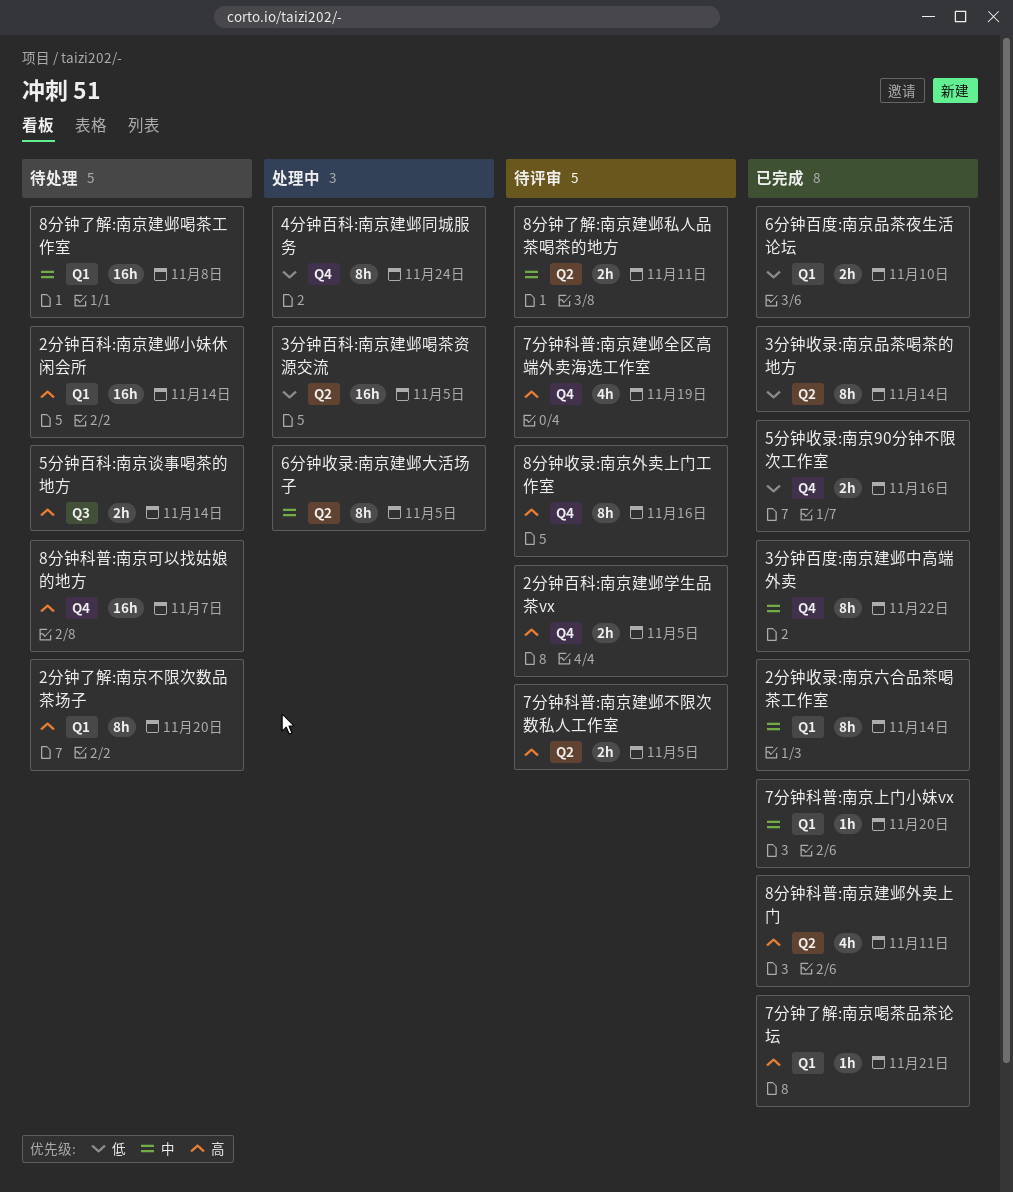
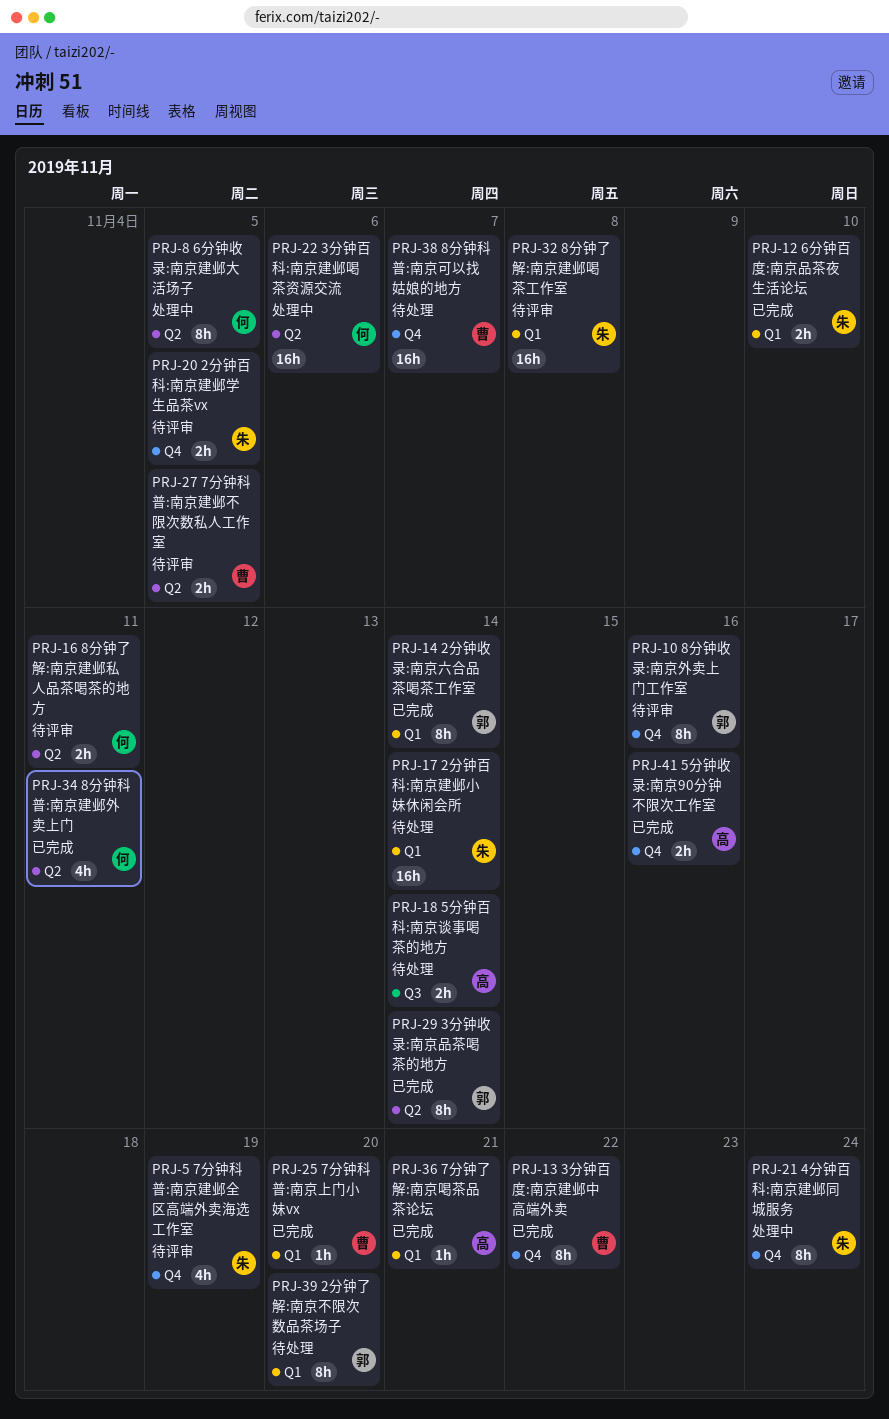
3分钟百科:南京建邺喝茶资源交流, due: Nov 5 -> Nov 6
8分钟了解:南京建邺喝茶工作室, status: 待处理 -> 待评审

